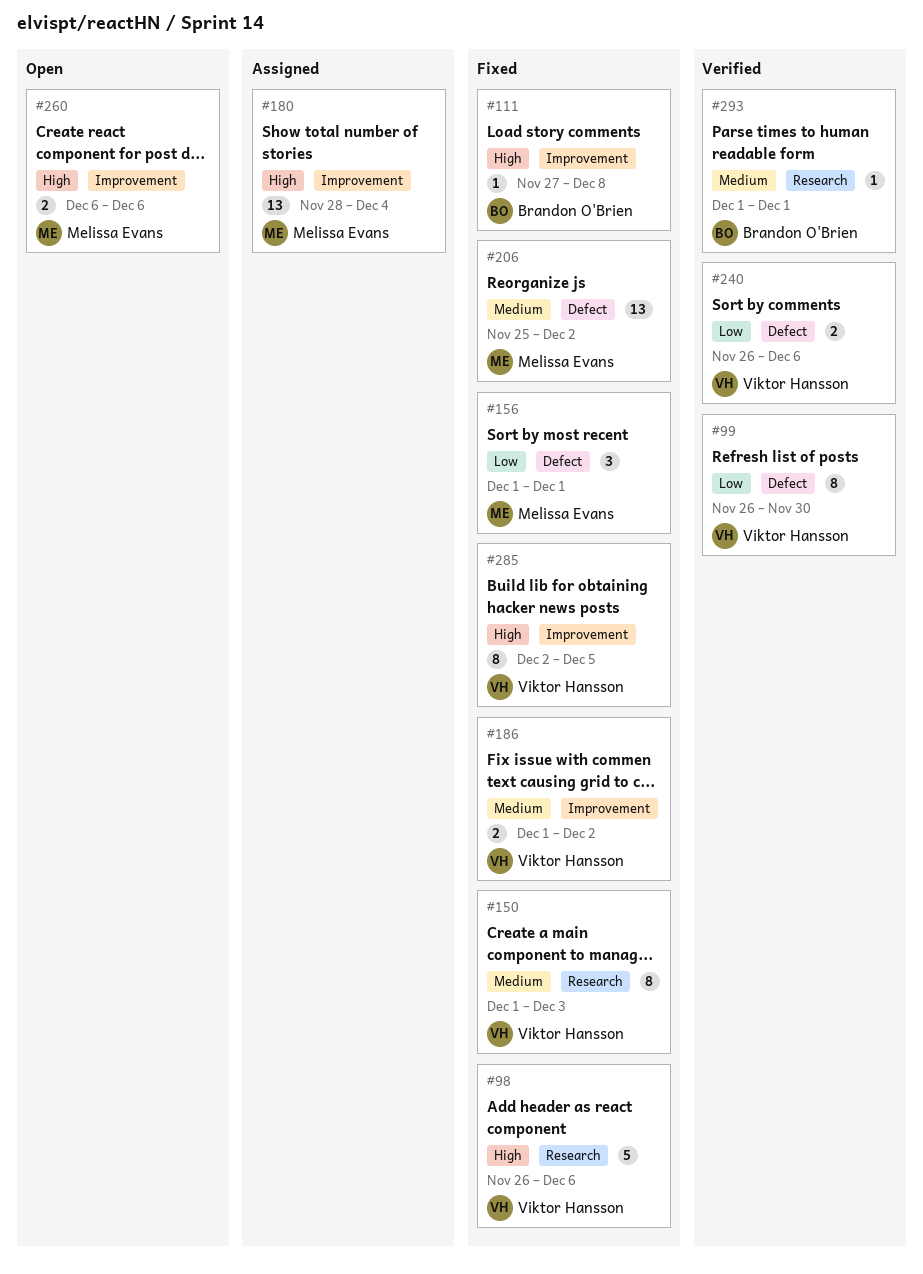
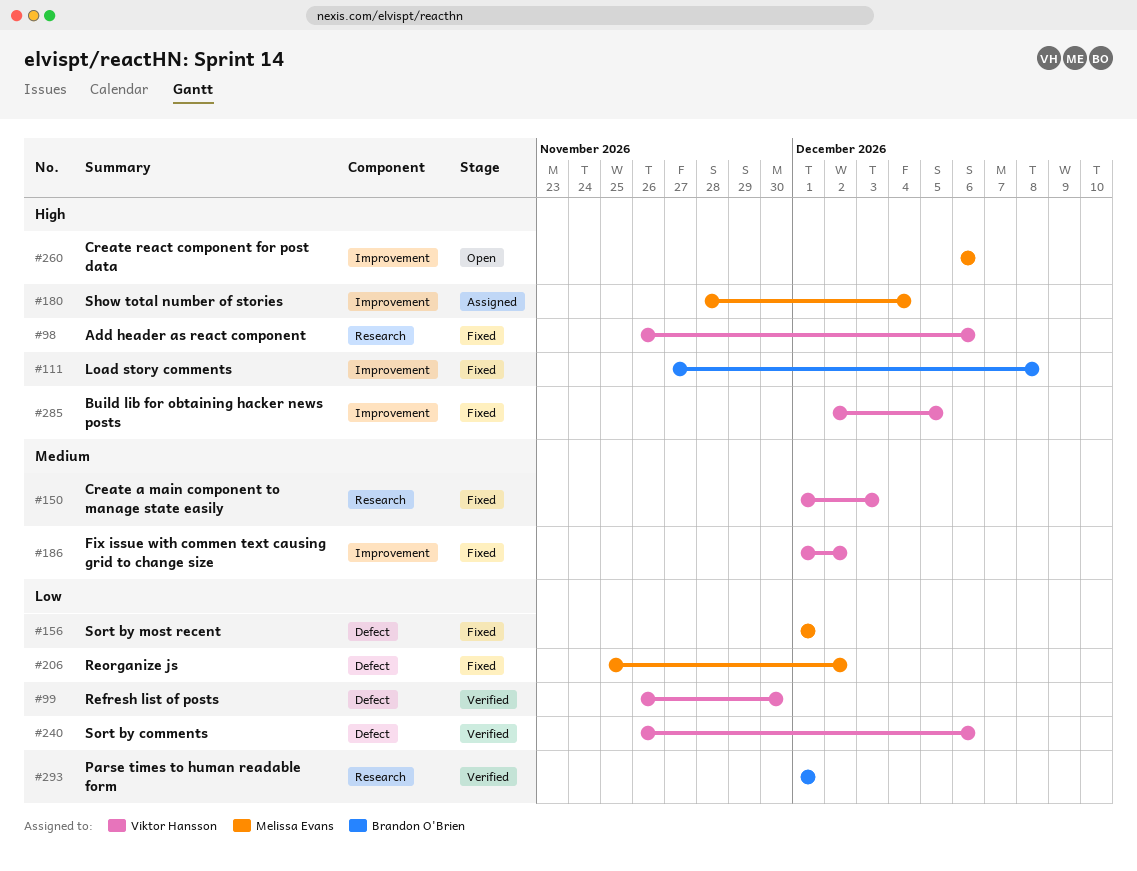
#206, priority: Medium -> Low
#293, priority: Medium -> Low

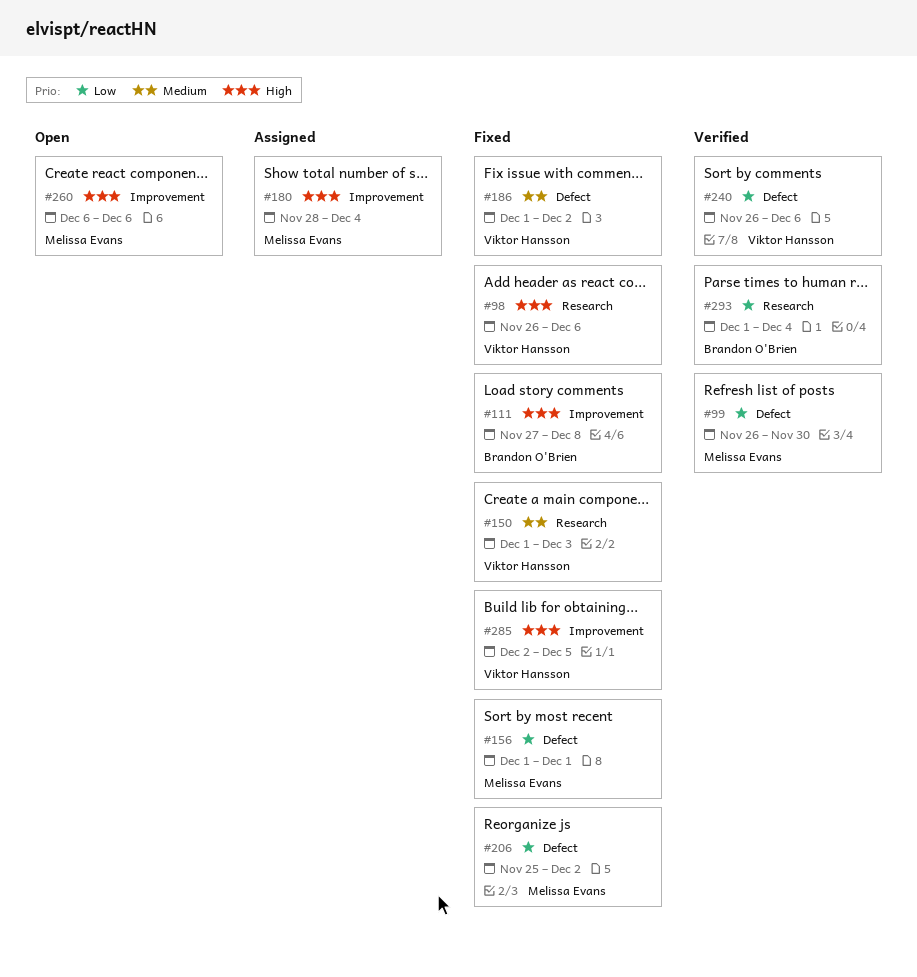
#99, owner: Viktor Hansson -> Melissa Evans
#186, label: Improvement -> Defect
#293, due: Dec 1 -> Dec 4

